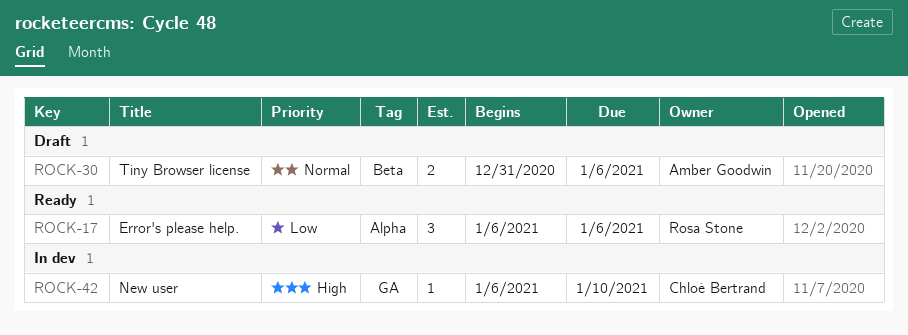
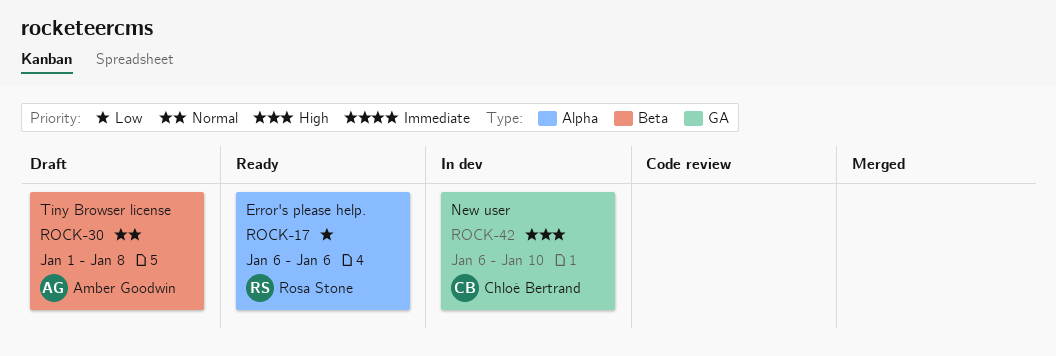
ROCK-30, start: Dec 31 -> Jan 1
ROCK-30, due: Jan 6 -> Jan 8

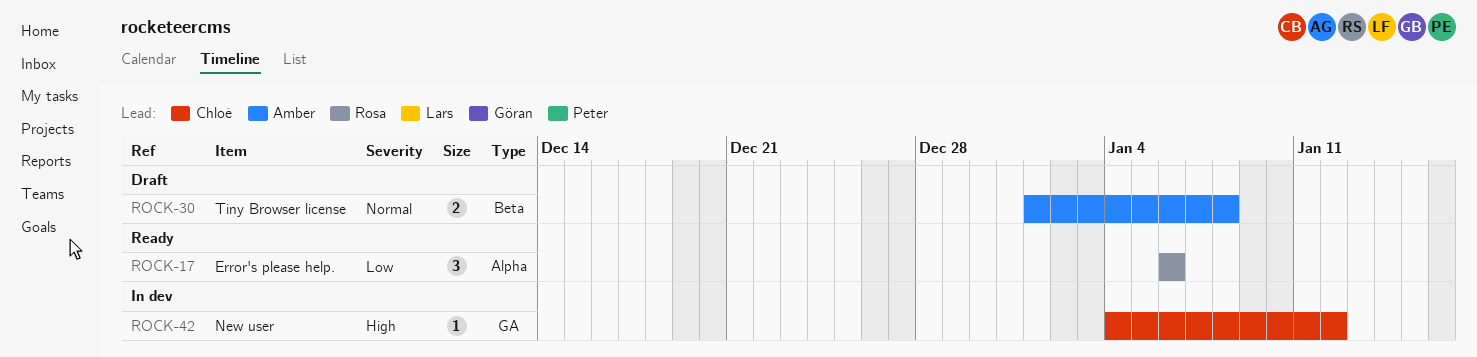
ROCK-42, start: Jan 6 -> Jan 4
ROCK-42, due: Jan 10 -> Jan 12

